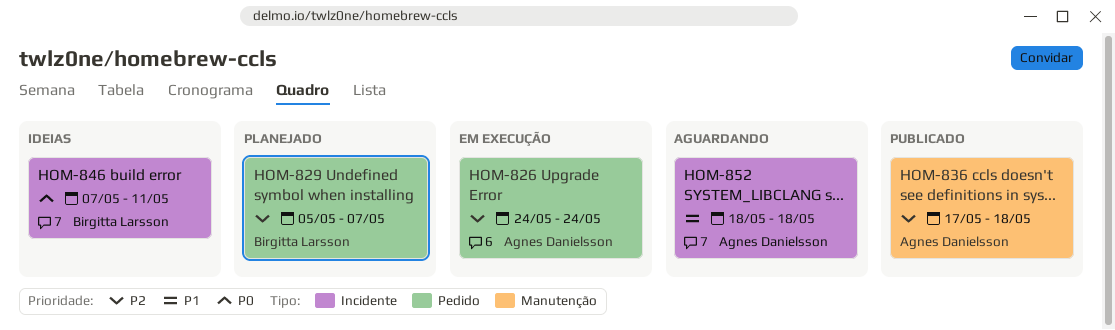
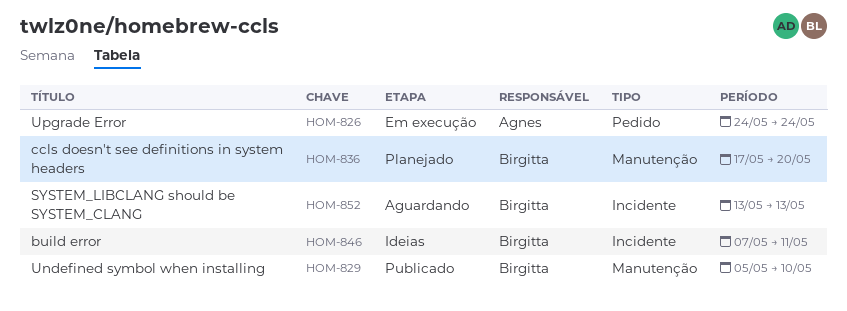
HOM-829, status: Planejado -> Publicado
HOM-829, label: Pedido -> Manutenção
HOM-829, due: May 7 -> May 10
HOM-836, status: Publicado -> Planejado
HOM-836, owner: Agnes Danielsson -> Birgitta Larsson
HOM-836, due: May 18 -> May 20
HOM-852, owner: Agnes Danielsson -> Birgitta Larsson
HOM-852, start: May 18 -> May 13
HOM-852, due: May 18 -> May 13

